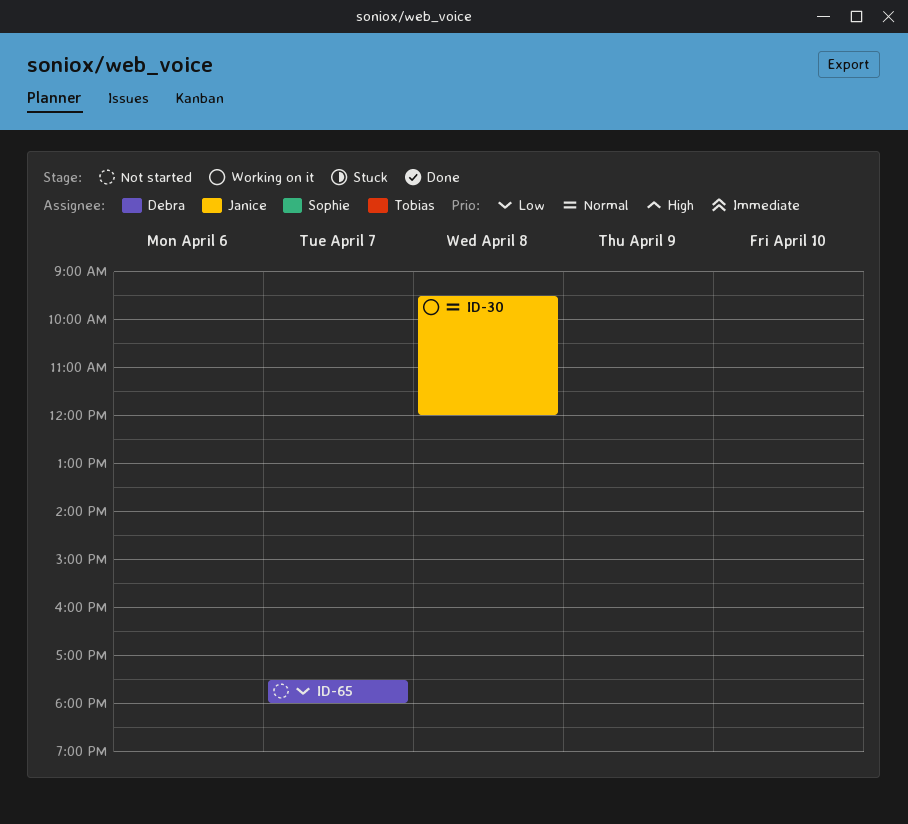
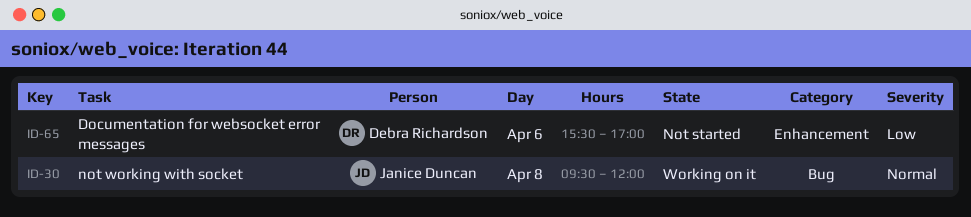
ID-65, day: Apr 7 -> Apr 6
ID-65, begins: 17:30 -> 15:30
ID-65, ends: 18:00 -> 17:00

